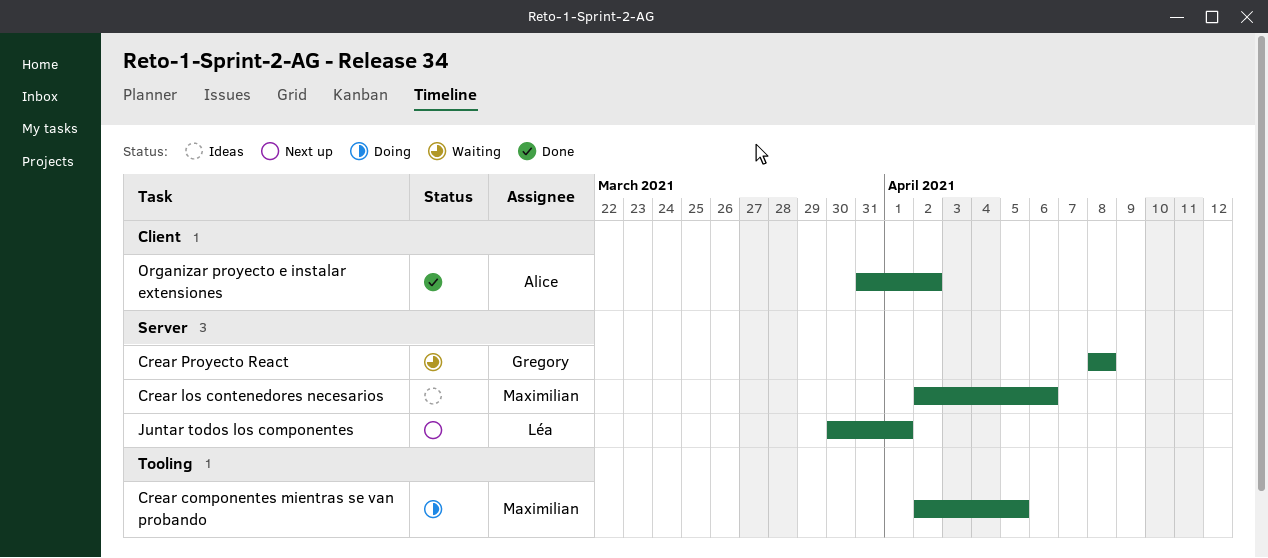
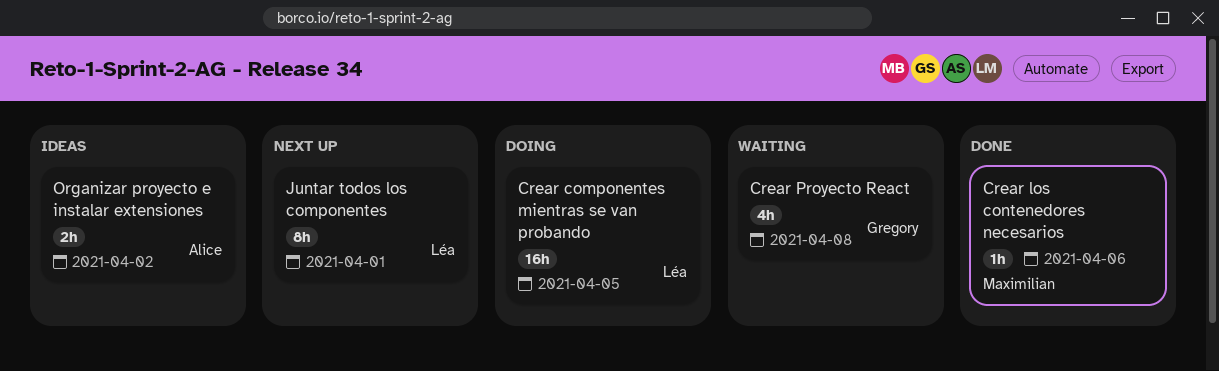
Crear componentes mientras se van probando, owner: Maximilian -> Léa
Crear los contenedores necesarios, status: Ideas -> Done
Organizar proyecto e instalar extensiones, status: Done -> Ideas

